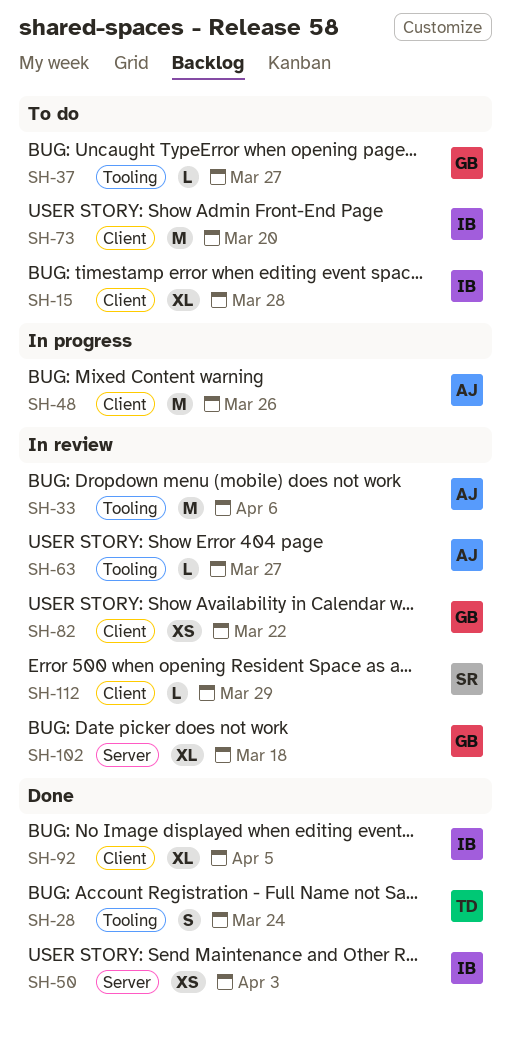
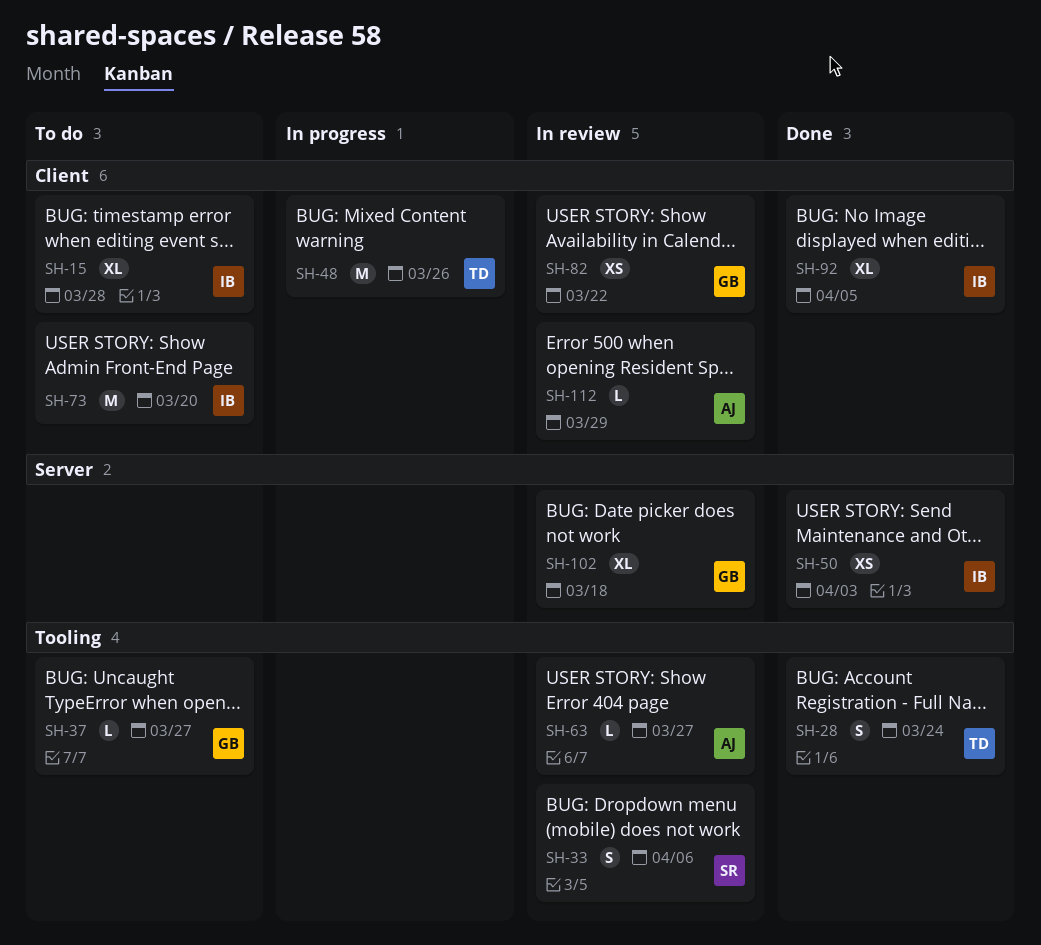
SH-33, owner: AJ -> SR
SH-33, estimate: M -> S
SH-48, owner: AJ -> TD
SH-112, owner: SR -> AJ

